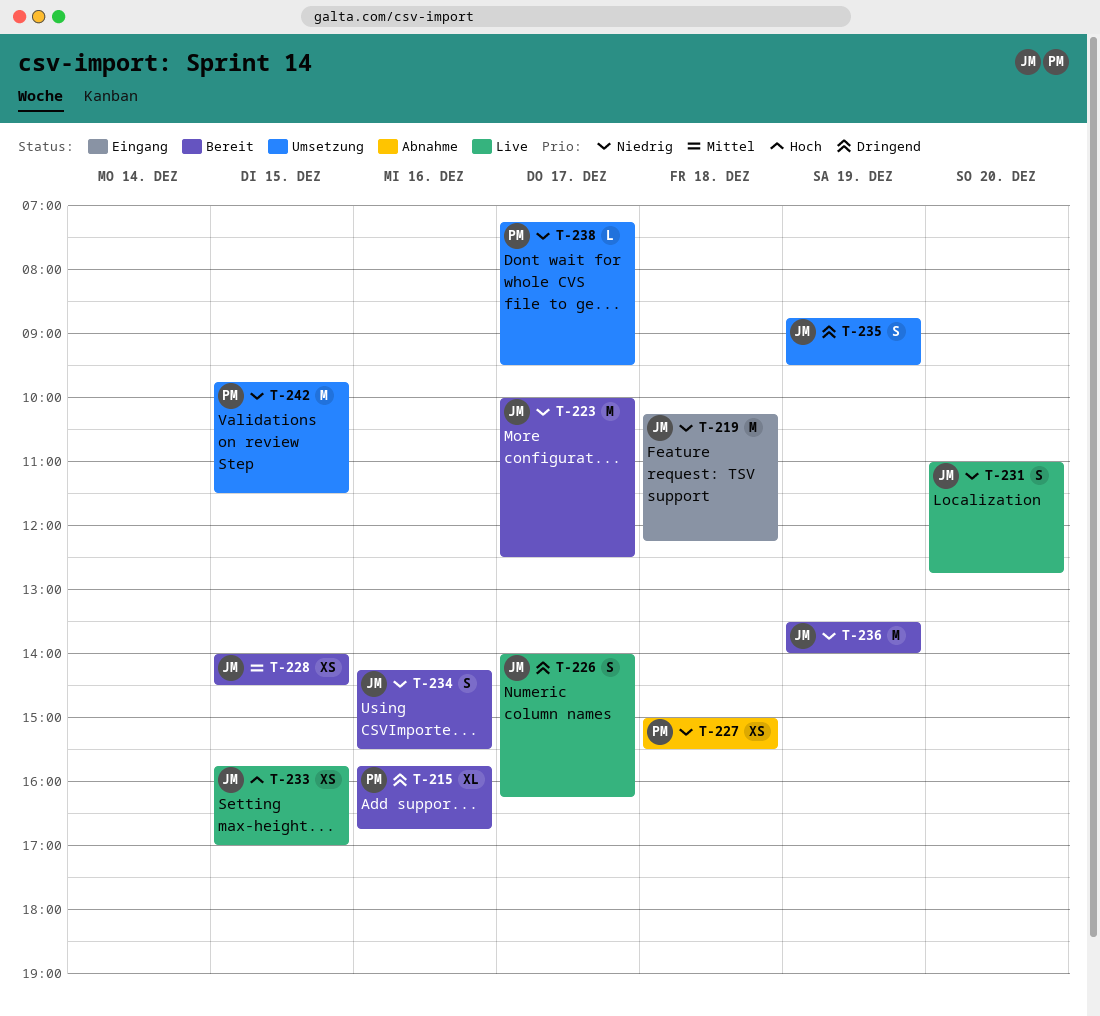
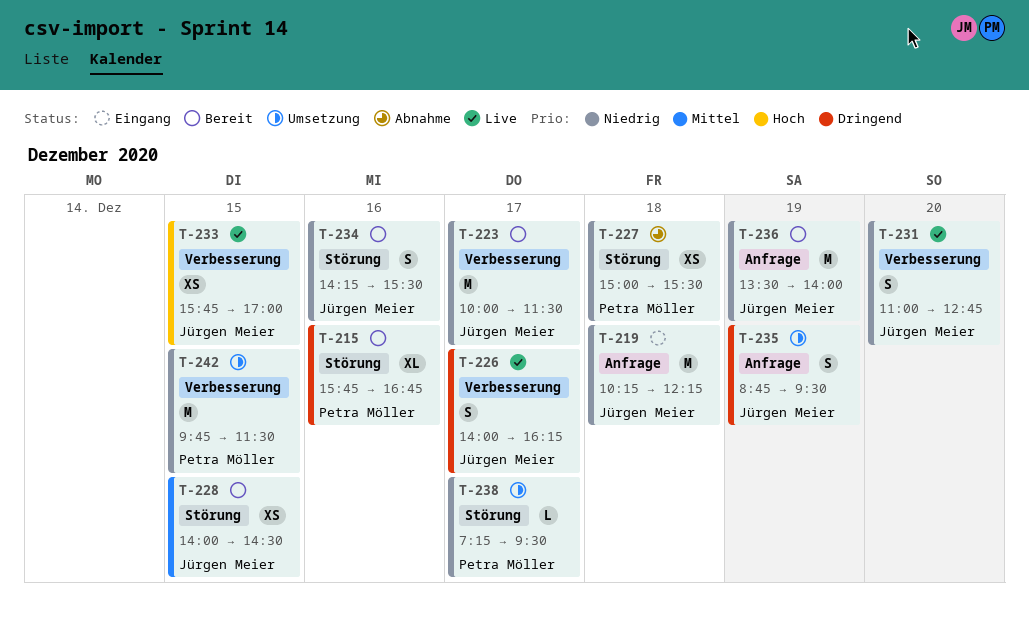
T-223, ends: 12:30 -> 11:30

